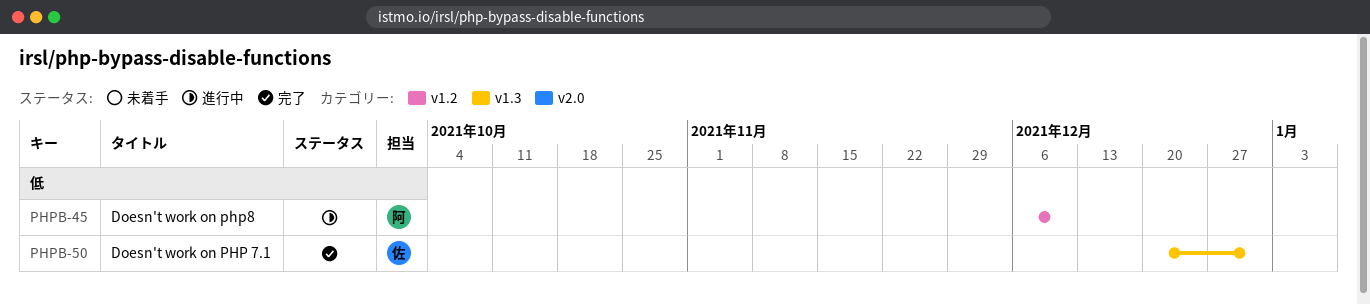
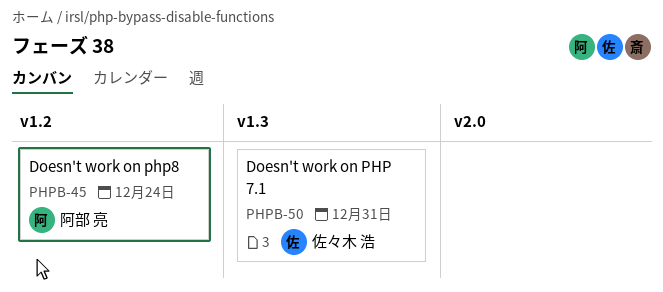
PHPB-45, due: Dec 10 -> Dec 24

